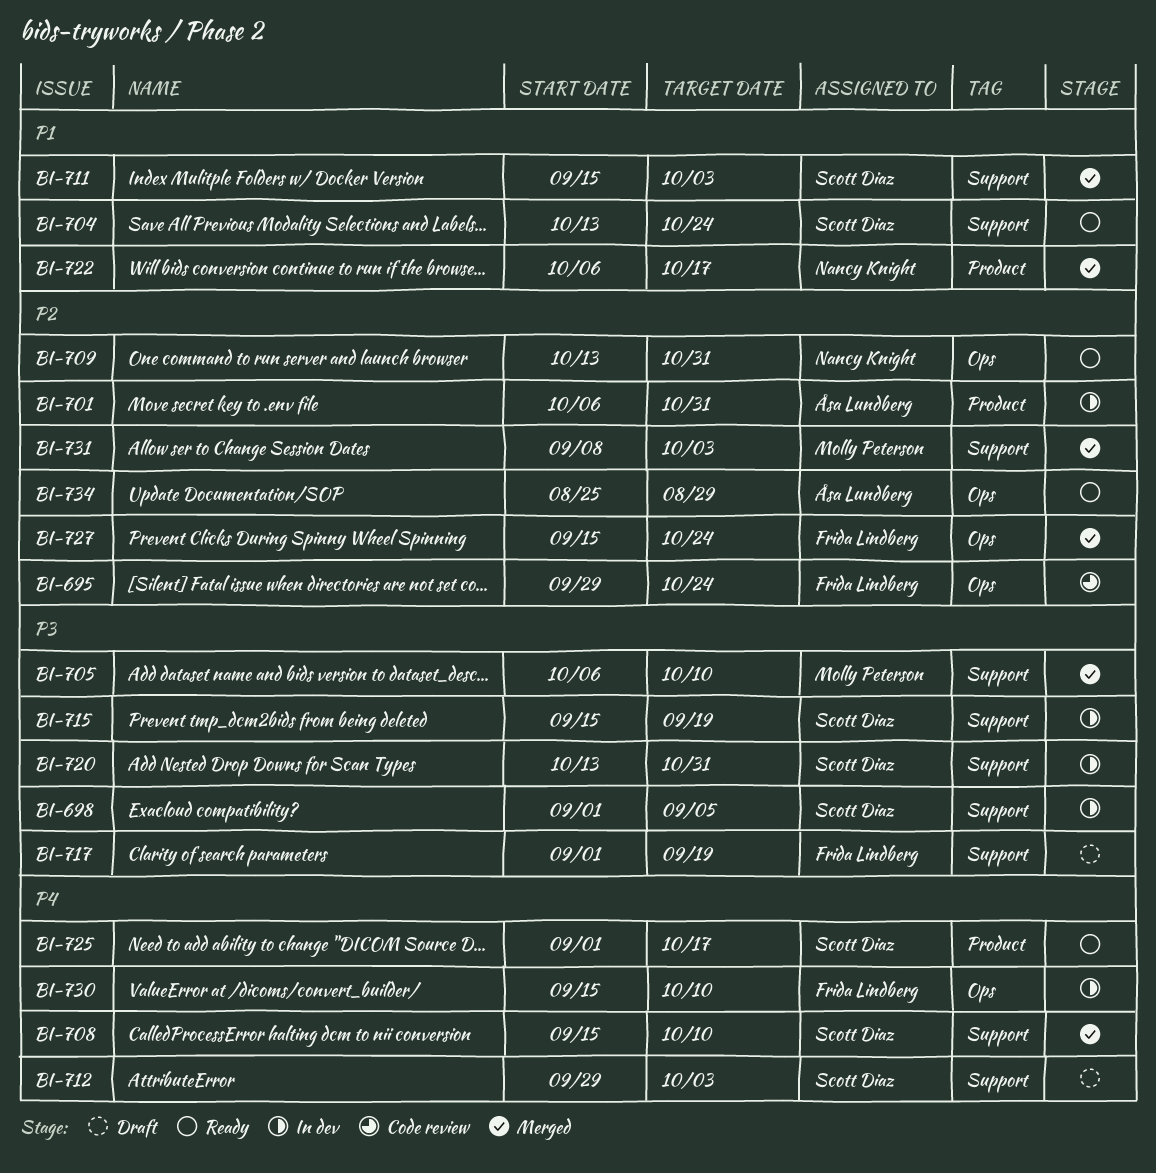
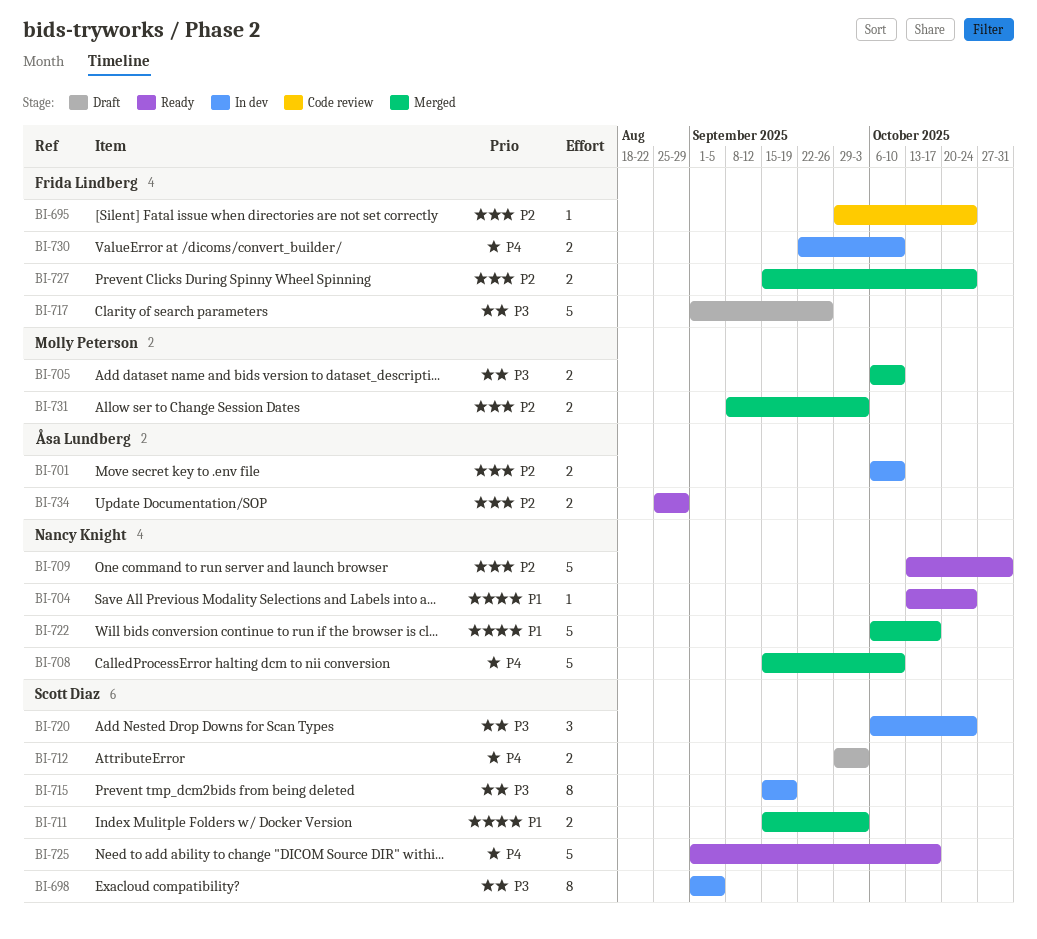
BI-701, due: Oct 31 -> Oct 10
BI-704, owner: Scott Diaz -> Nancy Knight
BI-708, owner: Scott Diaz -> Nancy Knight
BI-717, due: Sep 19 -> Sep 26
BI-720, start: Oct 13 -> Oct 6
BI-720, due: Oct 31 -> Oct 24
BI-730, start: Sep 15 -> Sep 22

